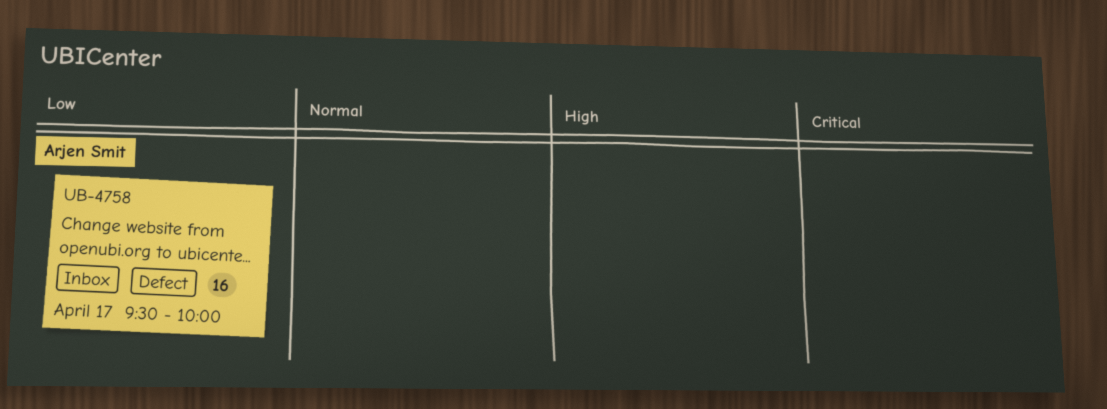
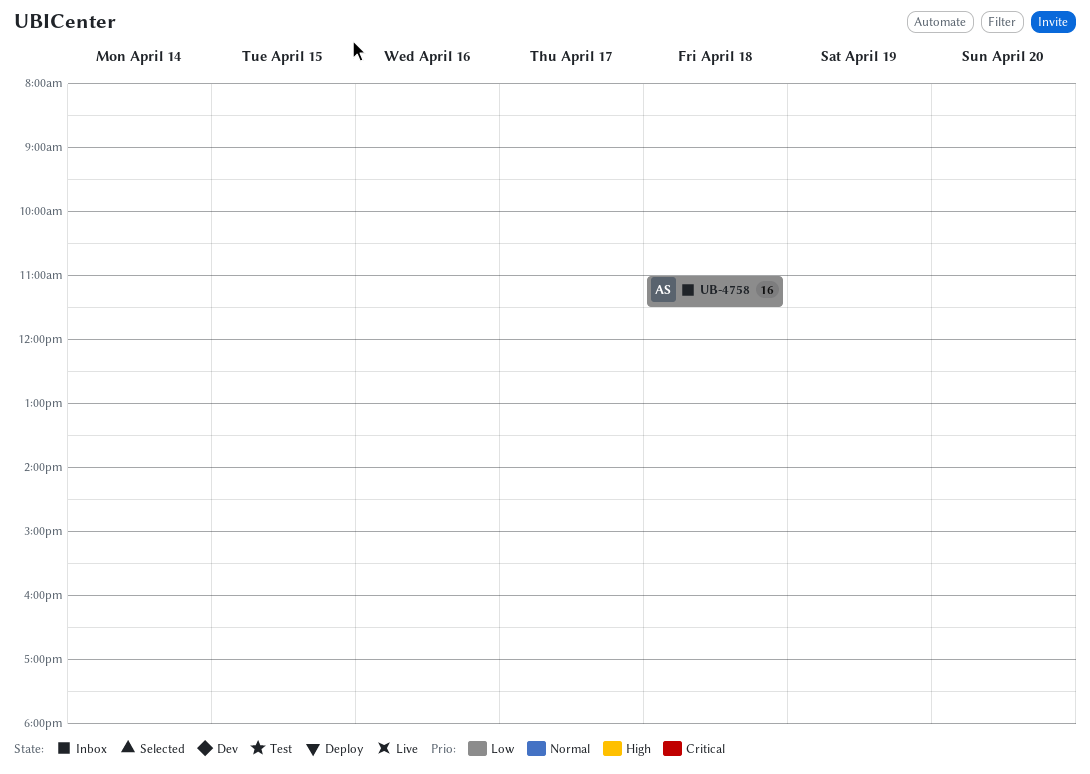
UB-4758, day: Apr 17 -> Apr 18
UB-4758, begins: 09:30 -> 11:00
UB-4758, ends: 10:00 -> 11:30

